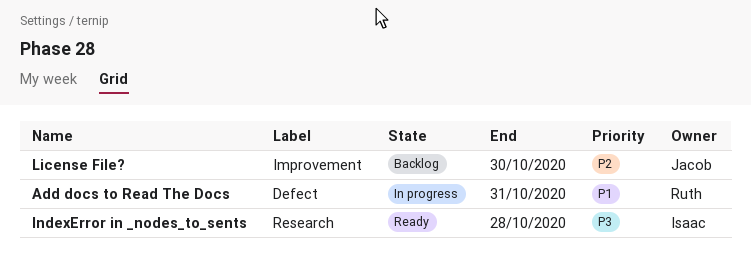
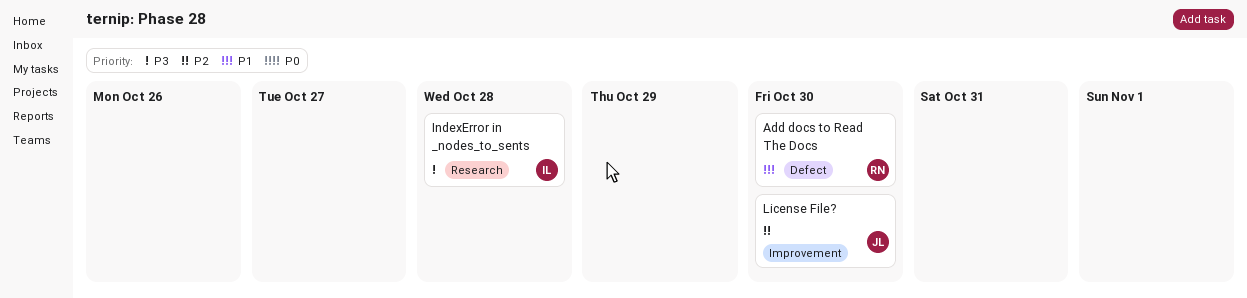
Add docs to Read The Docs, due: Oct 31 -> Oct 30

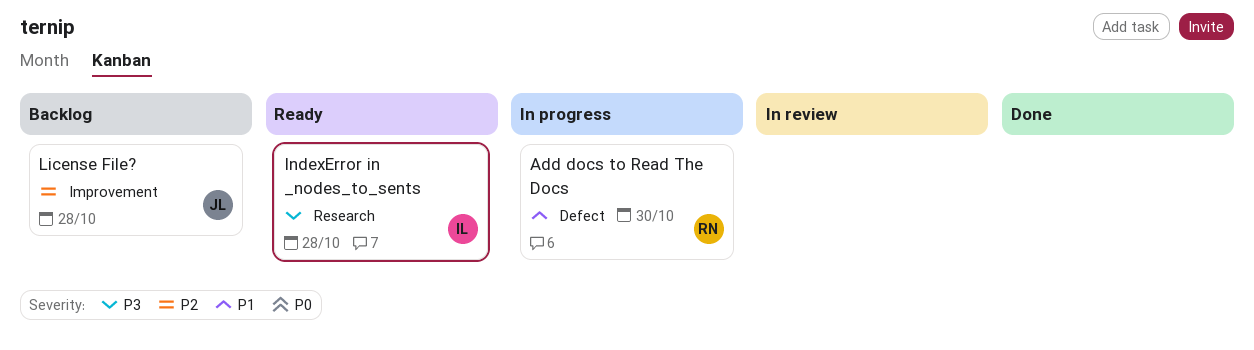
License File?, due: Oct 30 -> Oct 28

